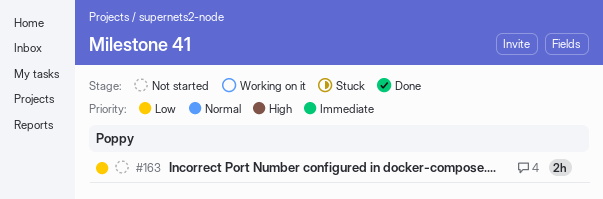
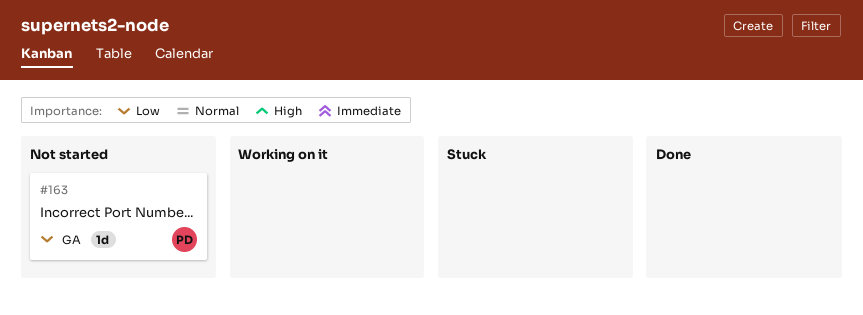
#163, estimate: 2h -> 1d

